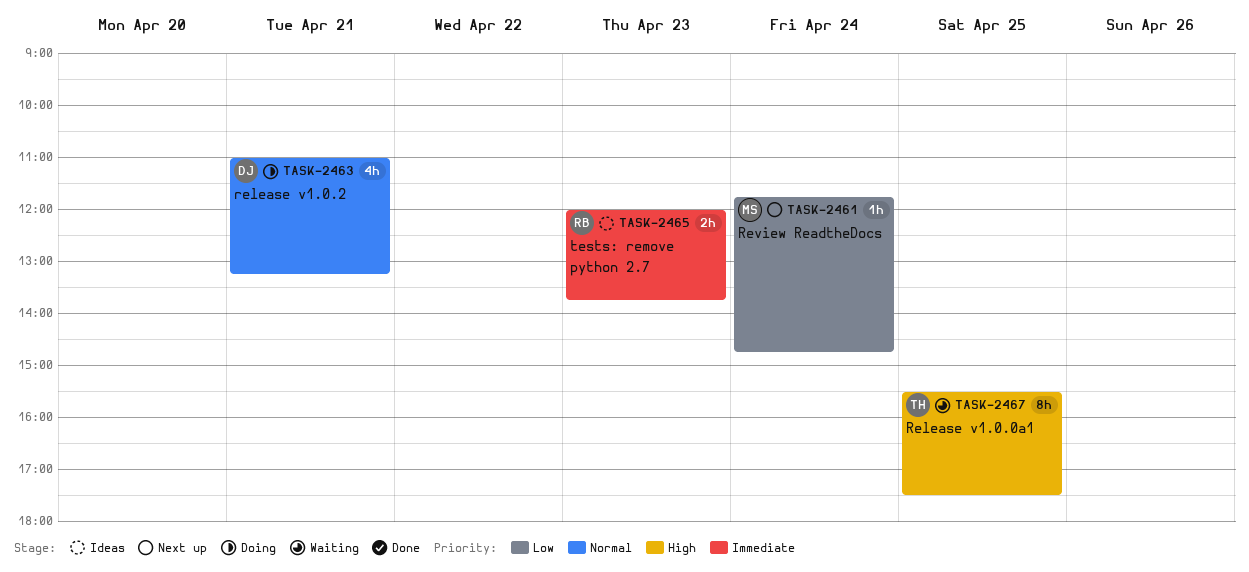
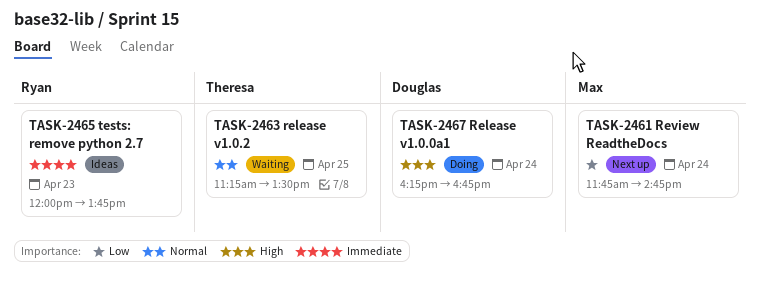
TASK-2463, status: Doing -> Waiting
TASK-2463, owner: Douglas -> Theresa
TASK-2463, day: Apr 21 -> Apr 25
TASK-2463, begins: 11:00 -> 11:15
TASK-2463, ends: 13:15 -> 13:30
TASK-2467, status: Waiting -> Doing
TASK-2467, owner: Theresa -> Douglas
TASK-2467, day: Apr 25 -> Apr 24
TASK-2467, begins: 15:30 -> 16:15
TASK-2467, ends: 17:30 -> 16:45

